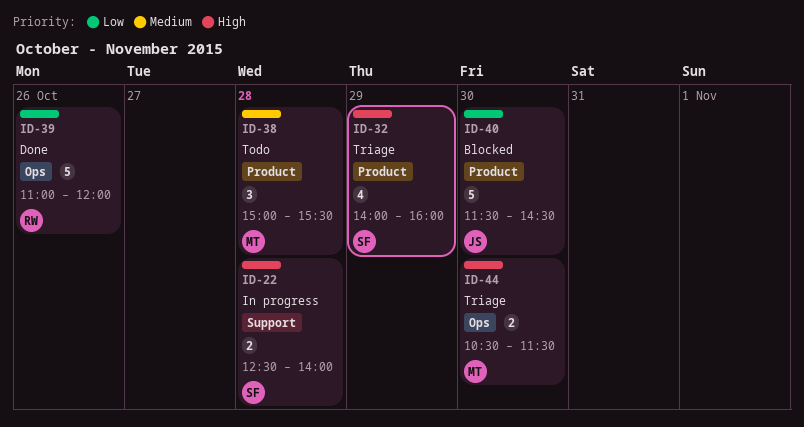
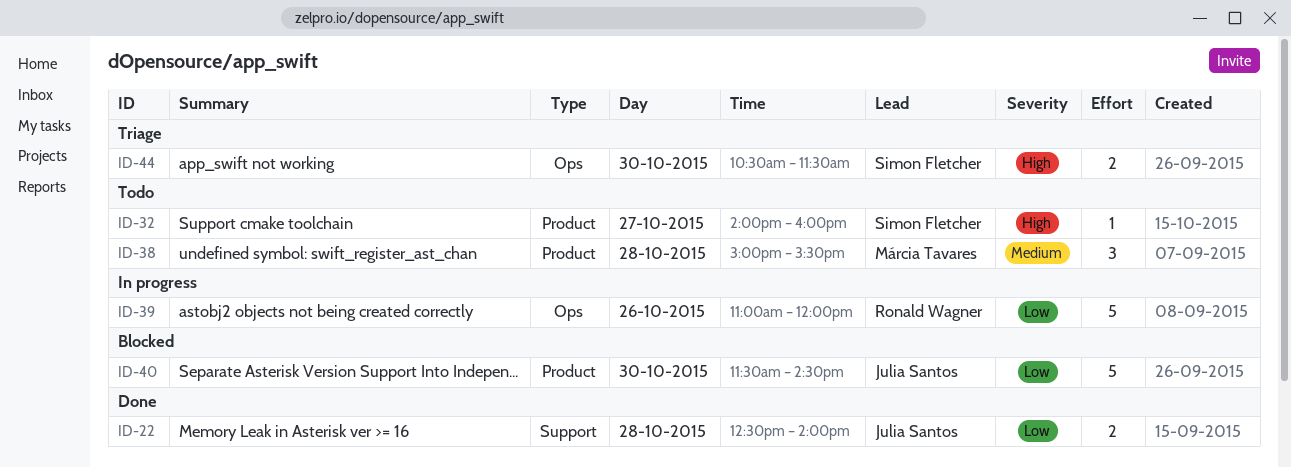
ID-22, status: In progress -> Done
ID-22, owner: Simon Fletcher -> Julia Santos
ID-22, priority: High -> Low
ID-32, status: Triage -> Todo
ID-32, estimate: 4 -> 1
ID-32, day: Oct 29 -> Oct 27
ID-39, status: Done -> In progress
ID-44, owner: Márcia Tavares -> Simon Fletcher

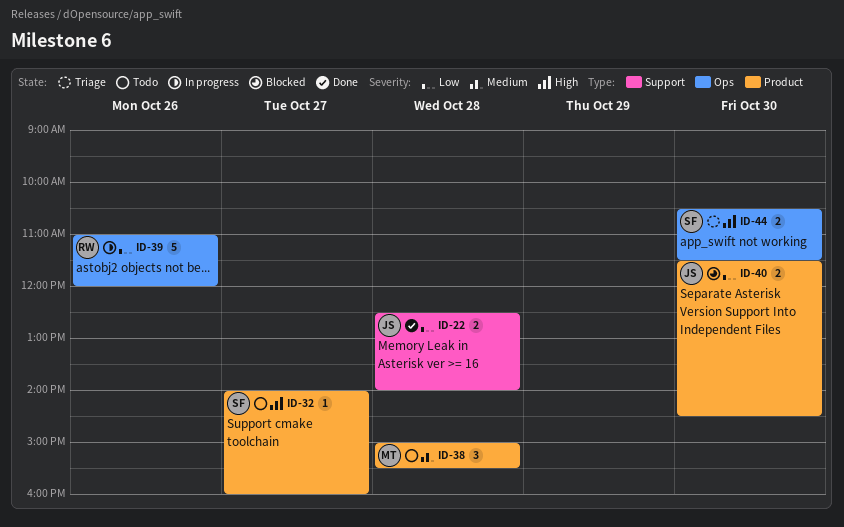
ID-40, estimate: 5 -> 2

